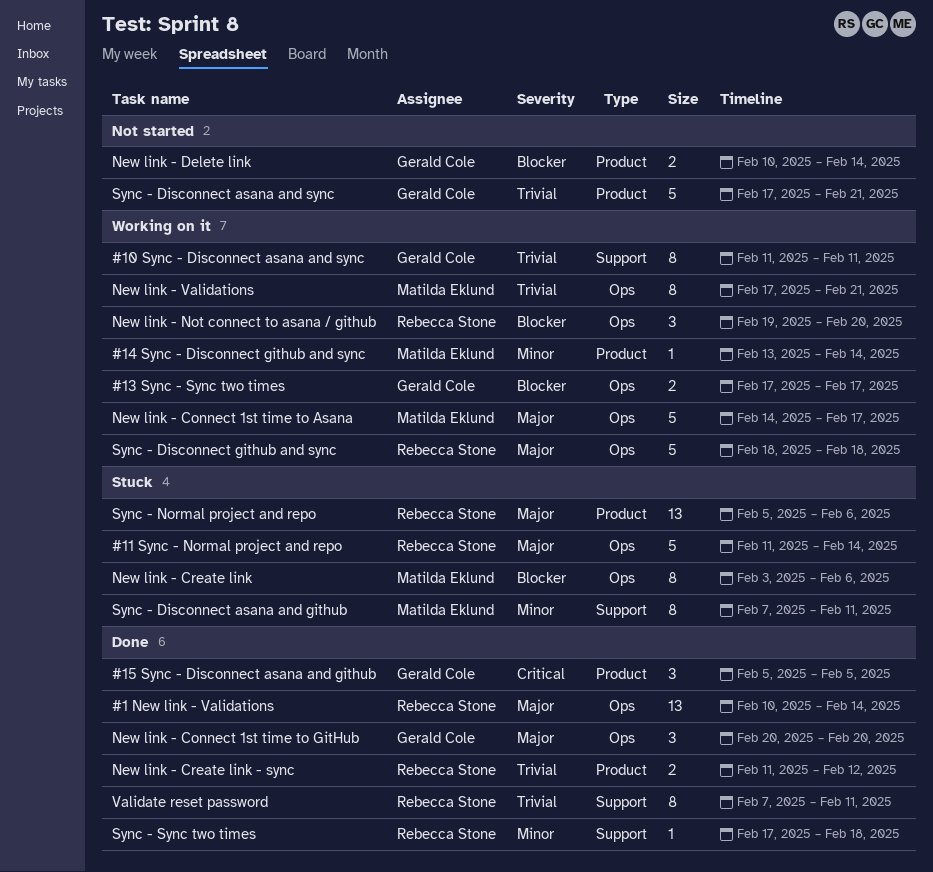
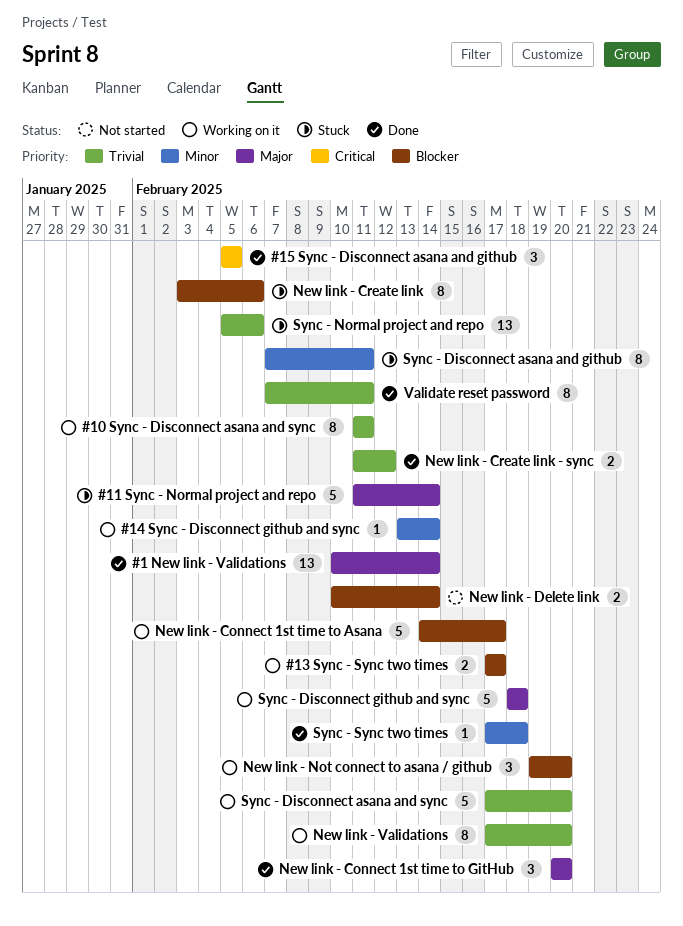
New link - Connect 1st time to Asana, priority: Major -> Blocker
New link - Validations, due: Feb 21 -> Feb 20
Sync - Disconnect asana and sync, status: Not started -> Working on it
Sync - Disconnect asana and sync, due: Feb 21 -> Feb 20
Sync - Normal project and repo, priority: Major -> Trivial

